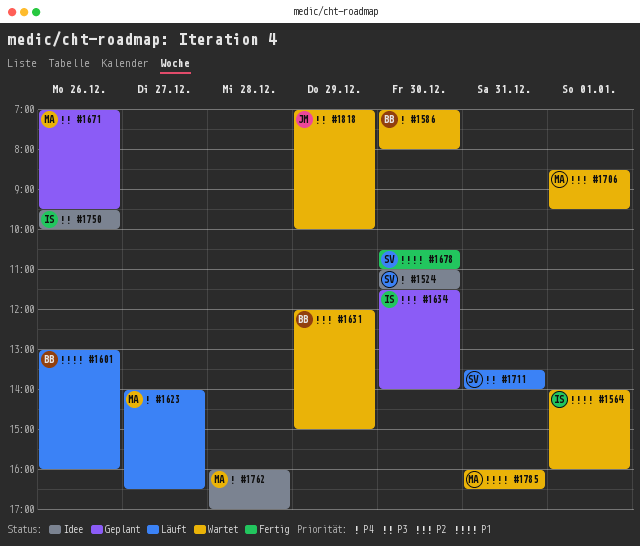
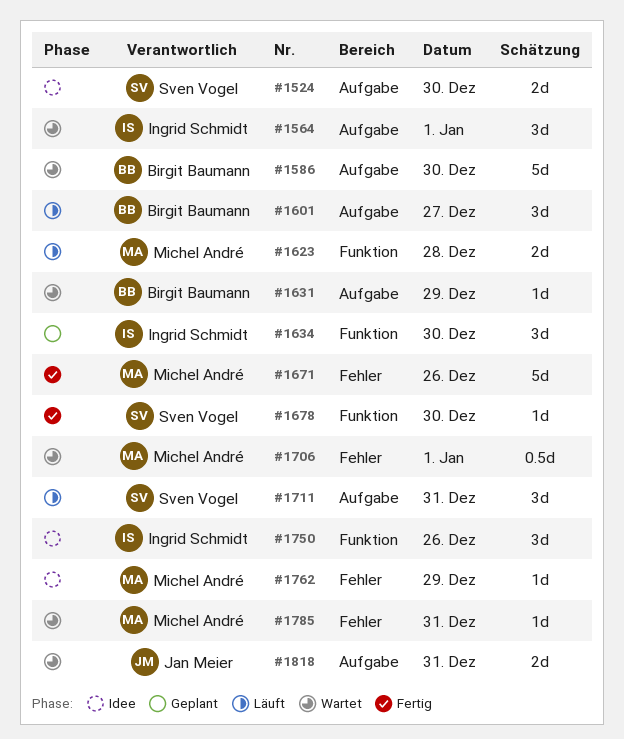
#1601, day: Dec 26 -> Dec 27
#1623, day: Dec 27 -> Dec 28
#1671, status: Geplant -> Fertig
#1762, day: Dec 28 -> Dec 29
#1818, day: Dec 29 -> Dec 31

